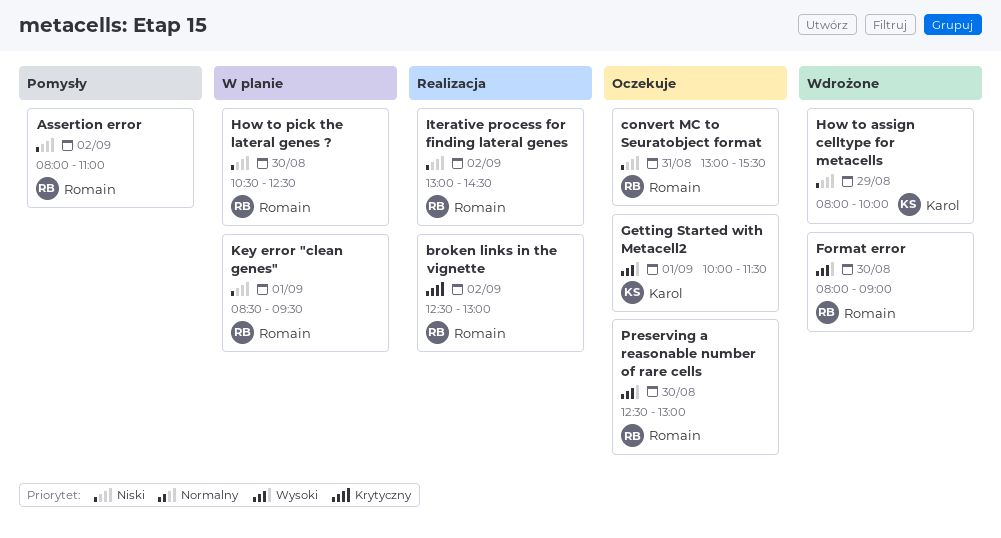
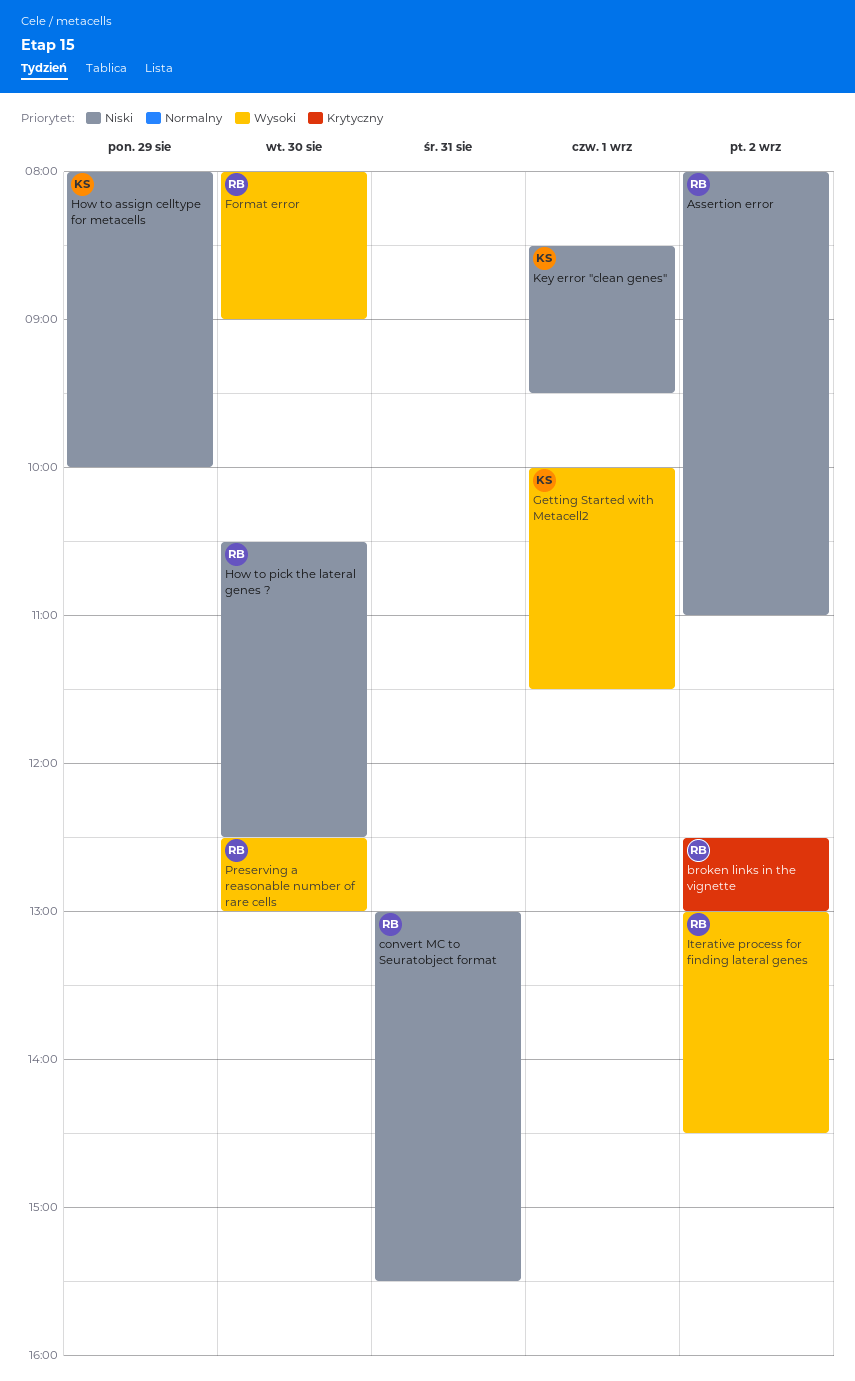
Iterative process for finding lateral genes, priority: Niski -> Wysoki
Key error "clean genes", owner: Romain -> Karol

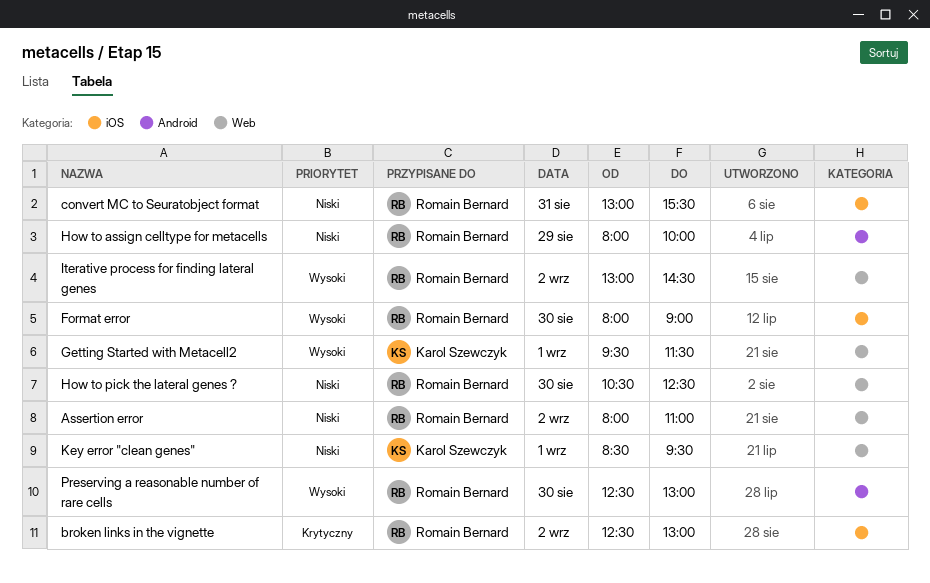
Getting Started with Metacell2, begins: 10:00 -> 09:30
How to assign celltype for metacells, owner: Karol Szewczyk -> Romain Bernard

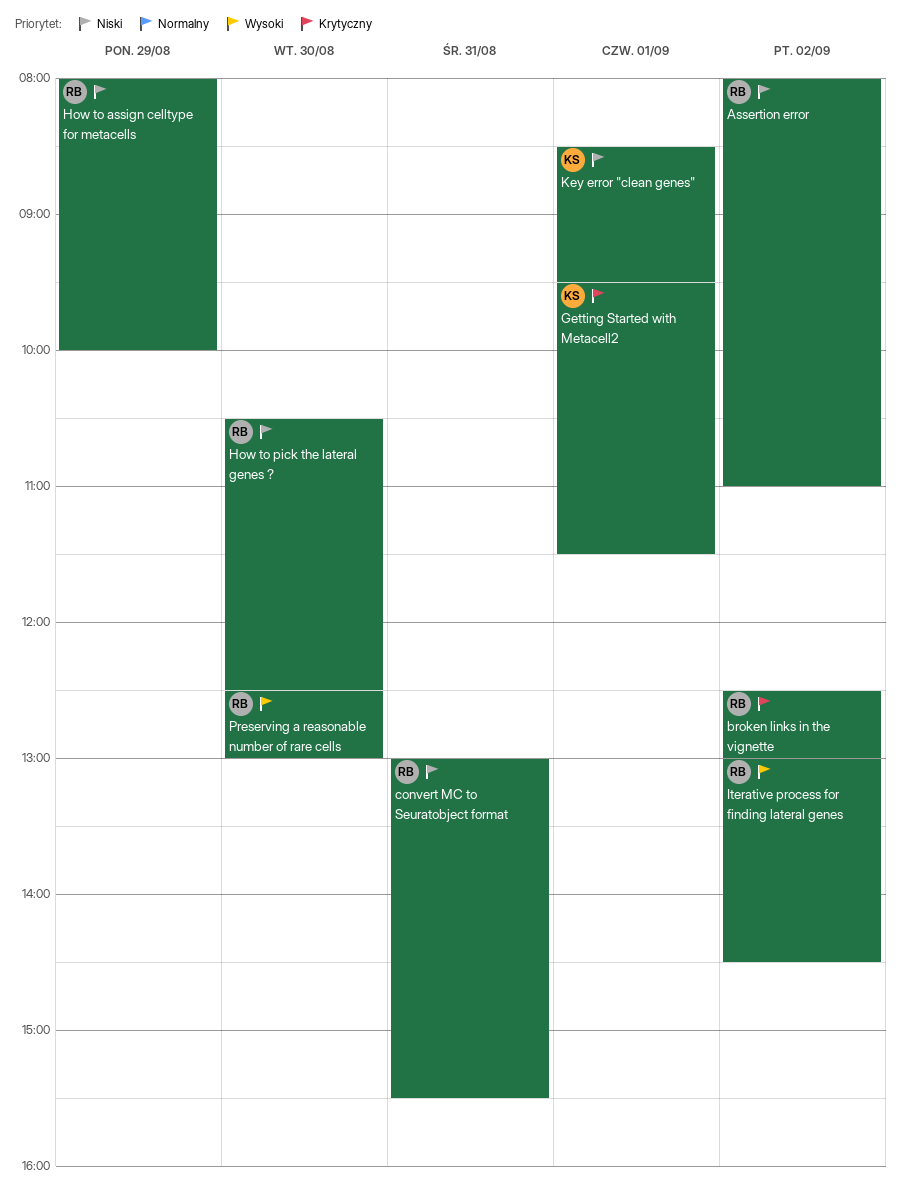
Format error: present -> none
Getting Started with Metacell2, priority: Wysoki -> Krytyczny

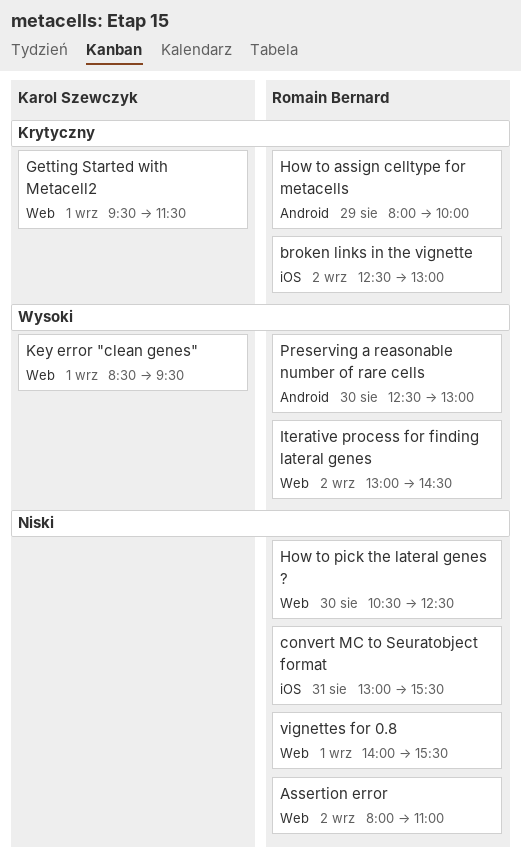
How to assign celltype for metacells, priority: Niski -> Krytyczny
Key error "clean genes", priority: Niski -> Wysoki
vignettes for 0.8: none -> present

